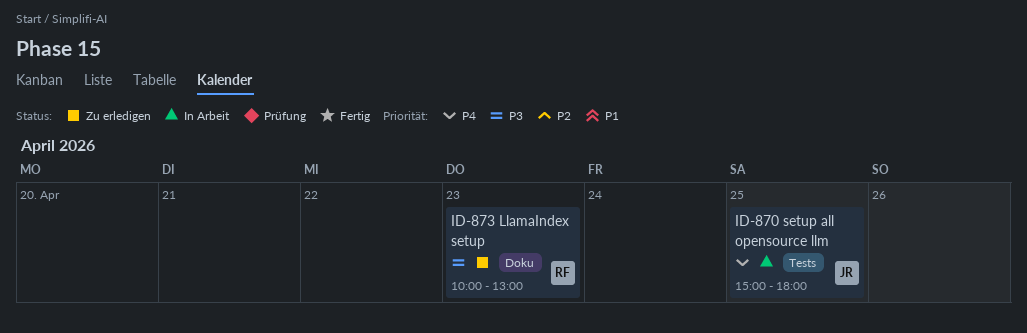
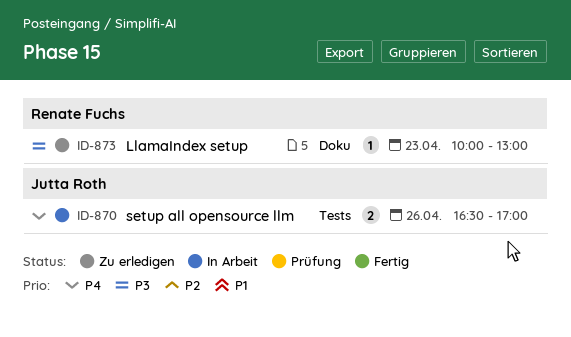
ID-870, day: Apr 25 -> Apr 26
ID-870, begins: 15:00 -> 16:30
ID-870, ends: 18:00 -> 17:00

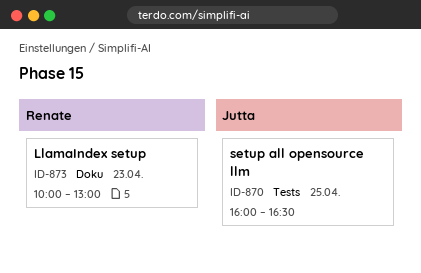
ID-870, day: Apr 26 -> Apr 25
ID-870, begins: 16:30 -> 16:00
ID-870, ends: 17:00 -> 16:30

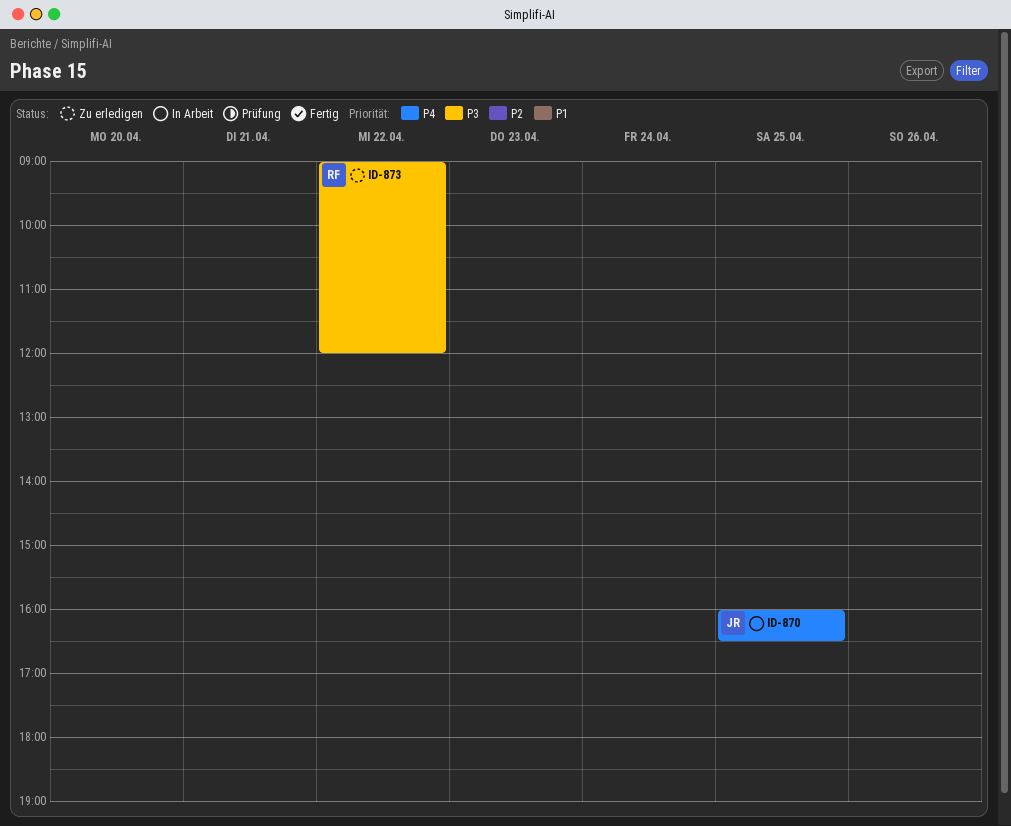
ID-873, day: Apr 23 -> Apr 22
ID-873, begins: 10:00 -> 09:00
ID-873, ends: 13:00 -> 12:00

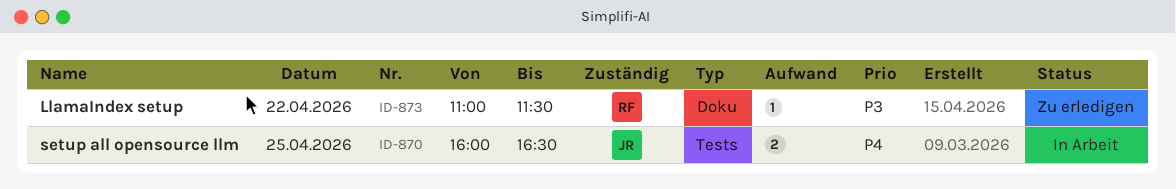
ID-873, begins: 09:00 -> 11:00
ID-873, ends: 12:00 -> 11:30

